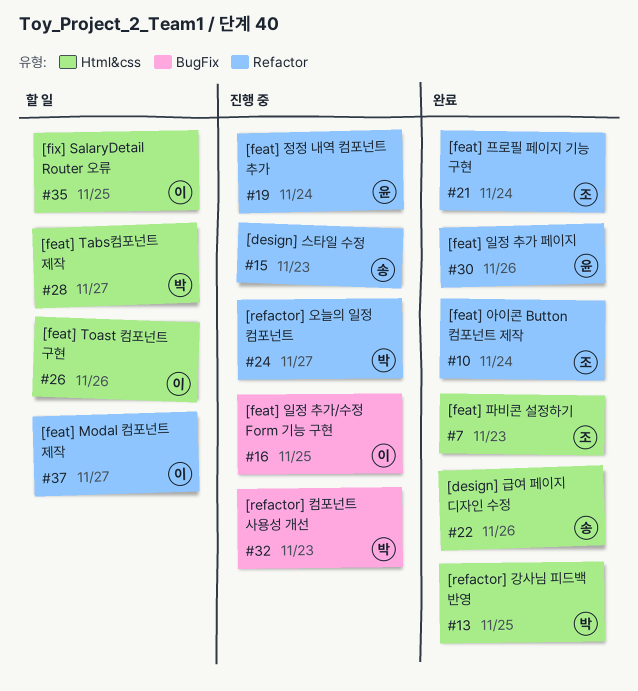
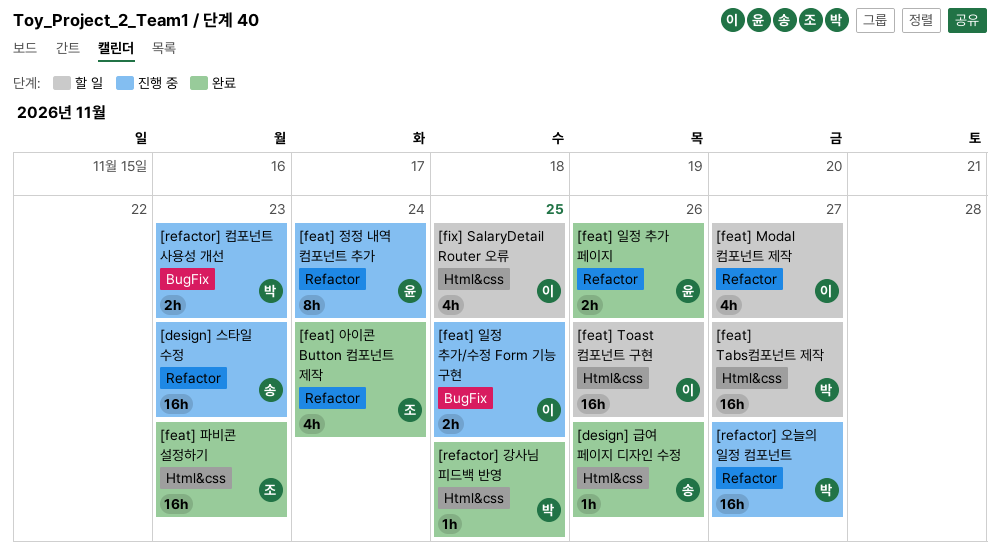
[feat] 프로필 페이지 기능 구현: present -> none

